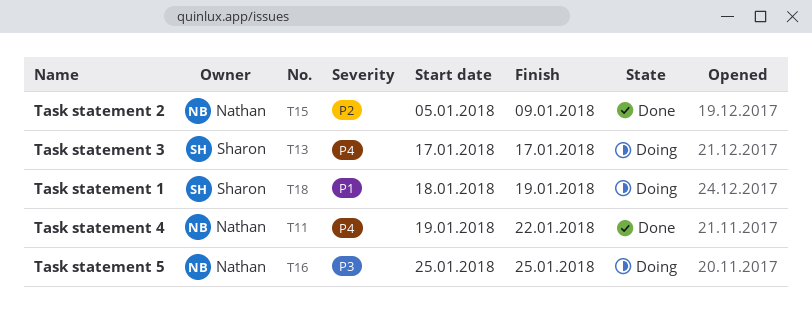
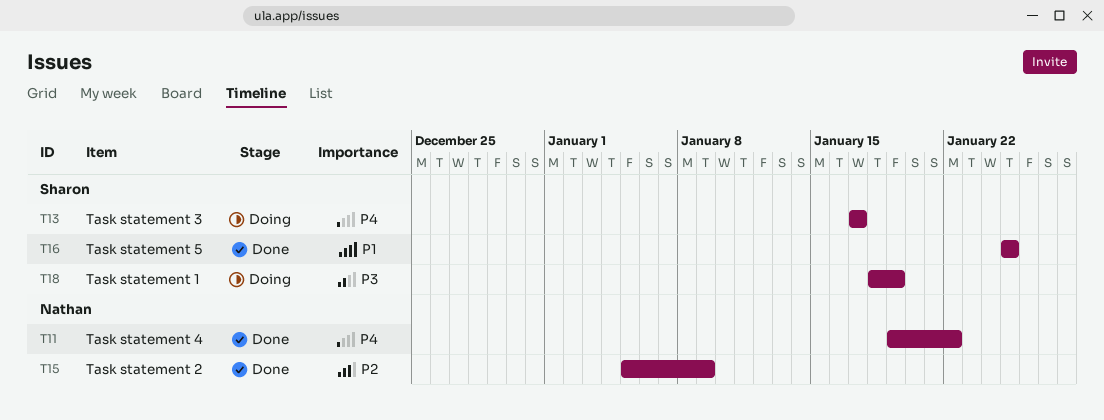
T16, status: Doing -> Done
T16, owner: Nathan -> Sharon
T16, priority: P3 -> P1
T18, priority: P1 -> P3

